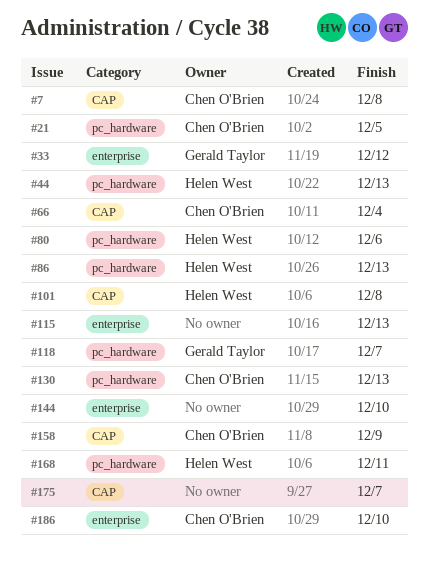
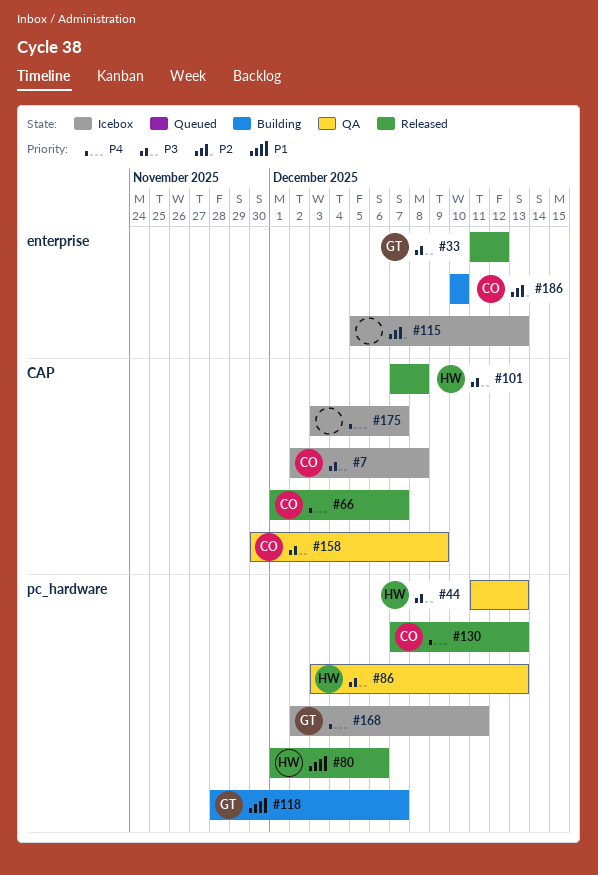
#21: present -> none
#66, due: Dec 4 -> Dec 7
#144: present -> none
#168, owner: Helen West -> Gerald Taylor

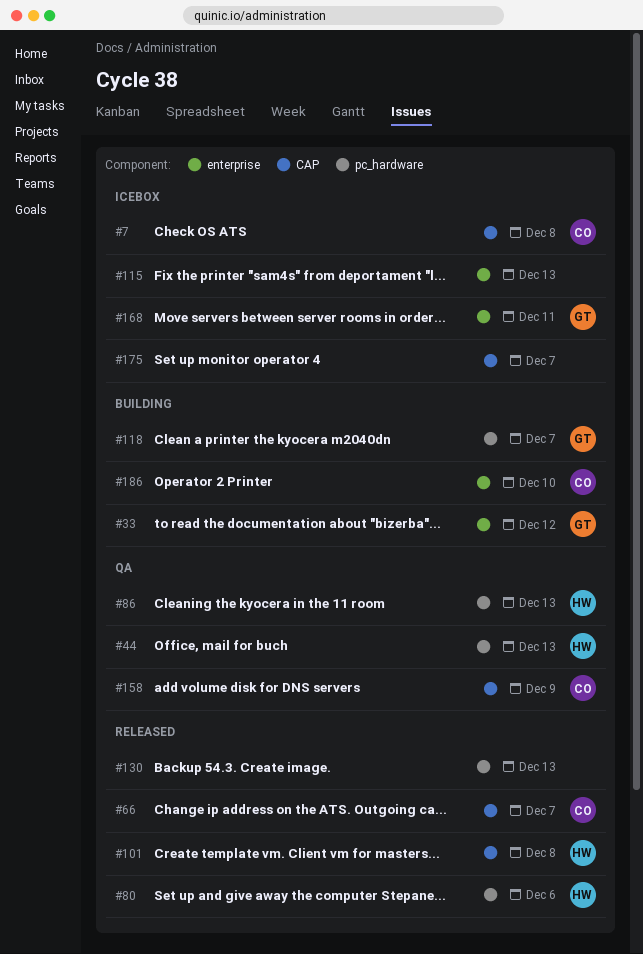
#33, status: Released -> Building
#130, owner: CO -> none
#168, label: pc_hardware -> enterprise

